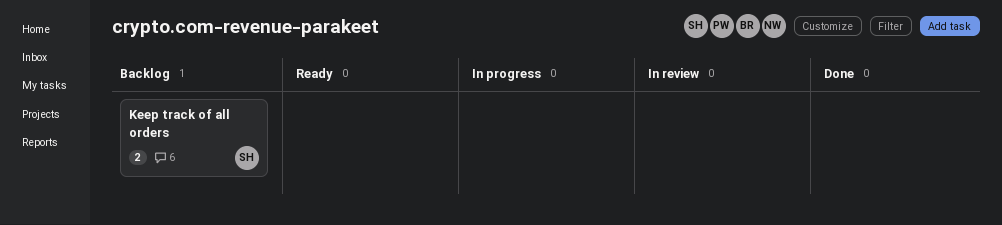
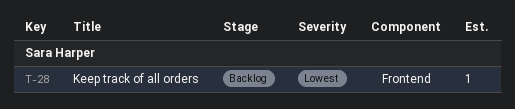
Keep track of all orders, estimate: 2 -> 1

